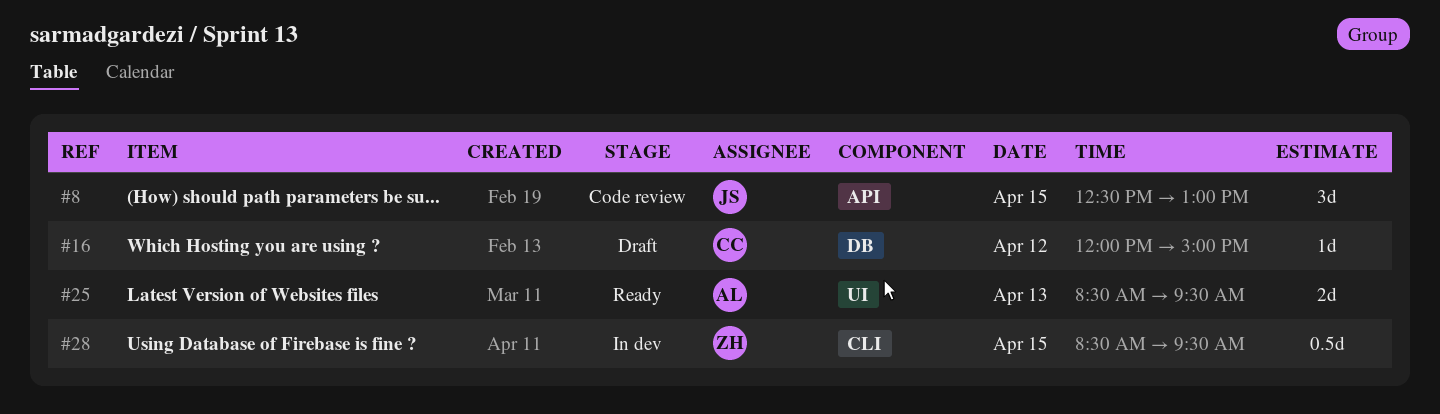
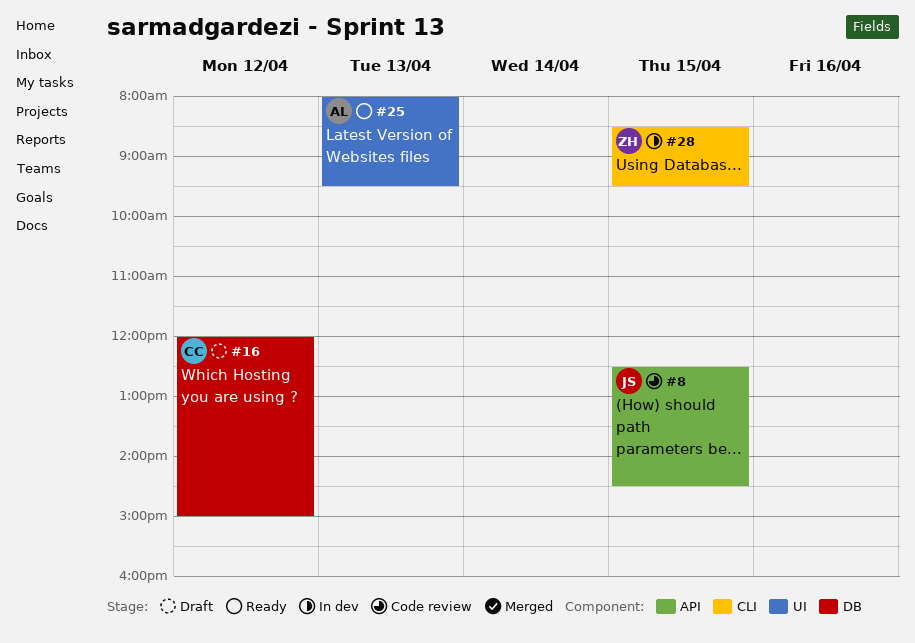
#8, ends: 13:00 -> 14:30
#25, begins: 08:30 -> 08:00

